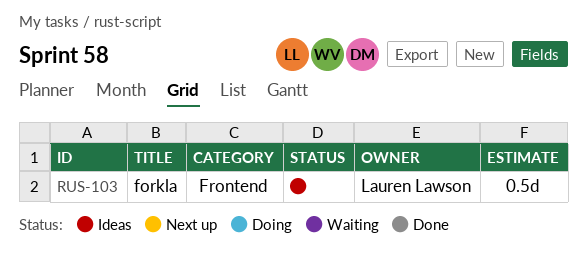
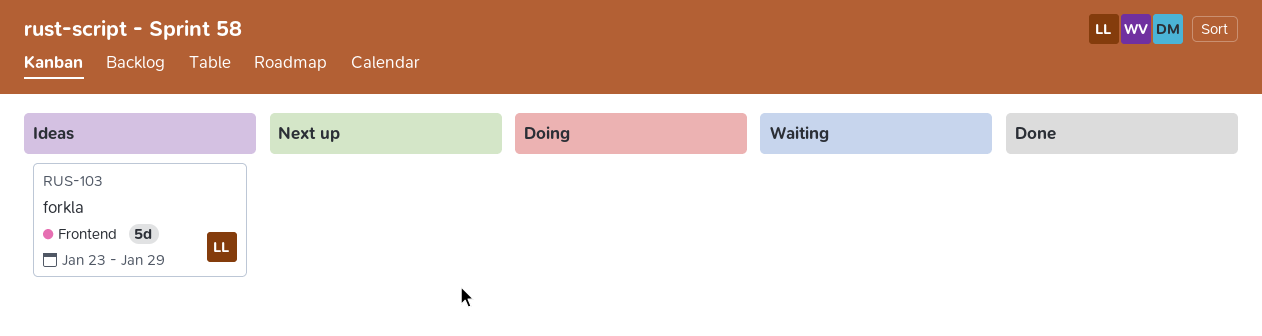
RUS-103, estimate: 0.5d -> 5d

